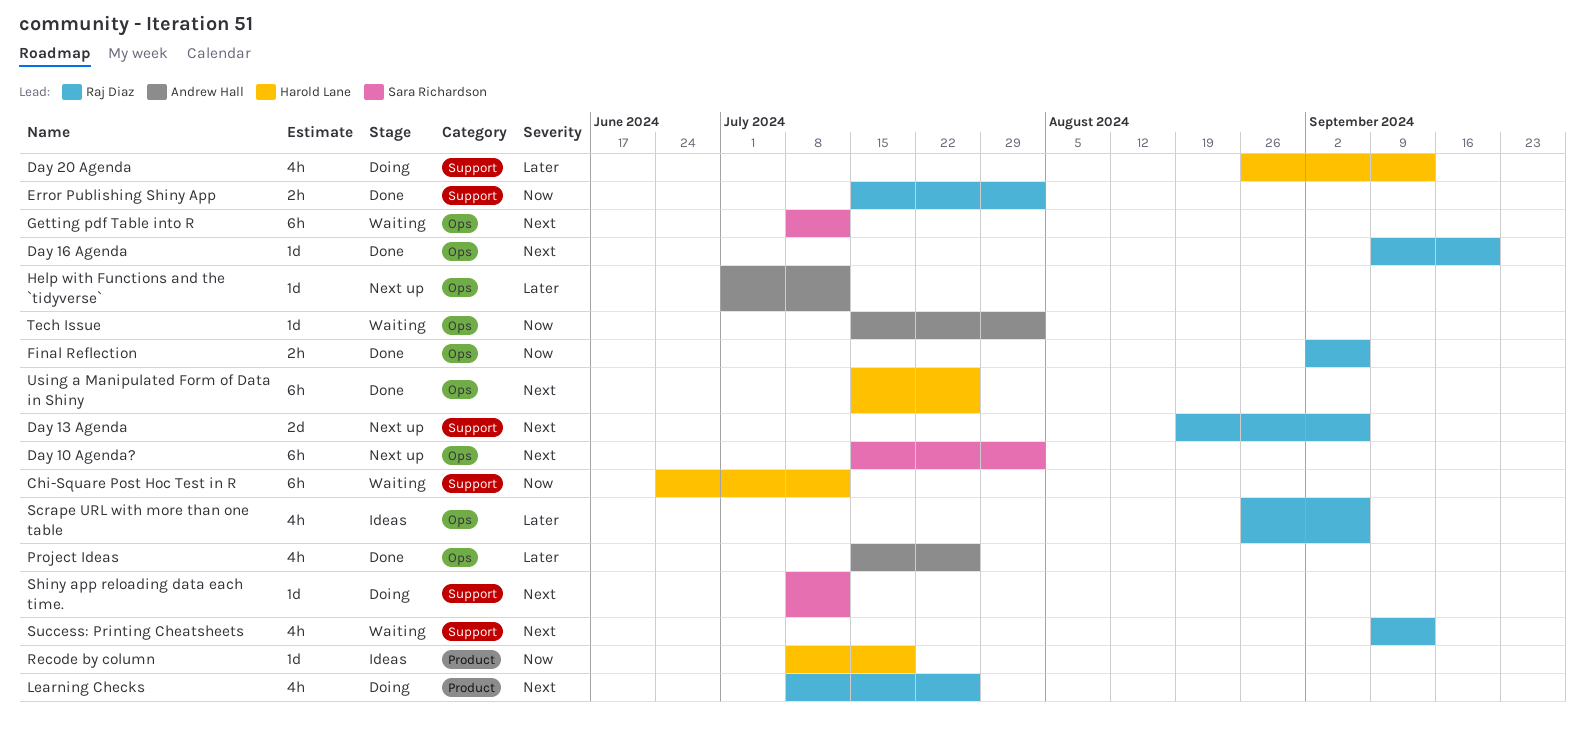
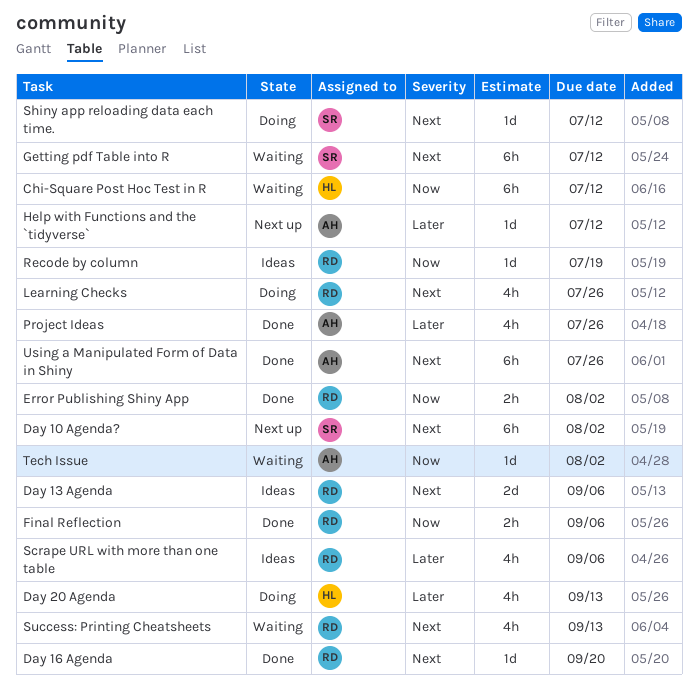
Day 13 Agenda, status: Next up -> Ideas
Recode by column, owner: Harold Lane -> Raj Diaz
Using a Manipulated Form of Data in Shiny, owner: Harold Lane -> Andrew Hall

